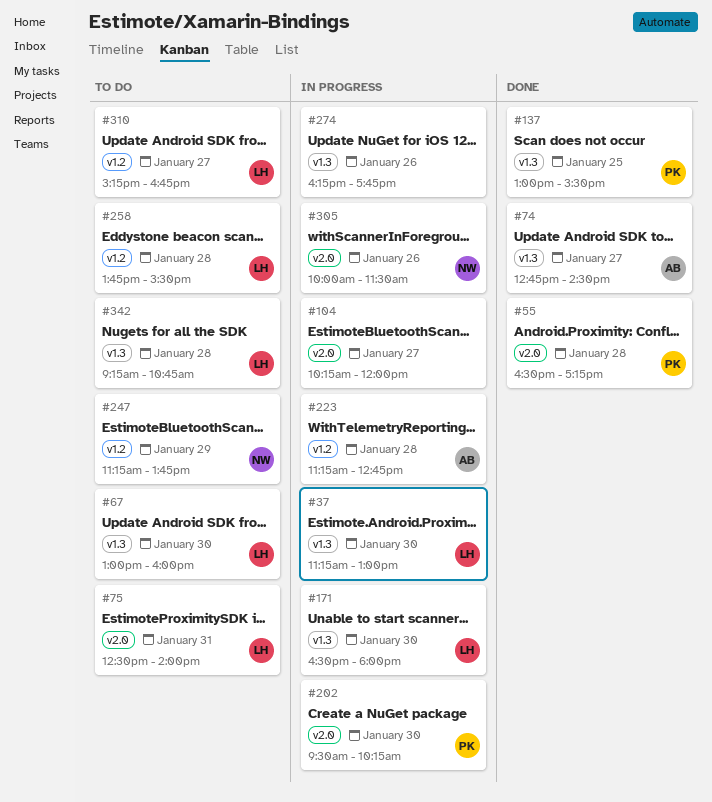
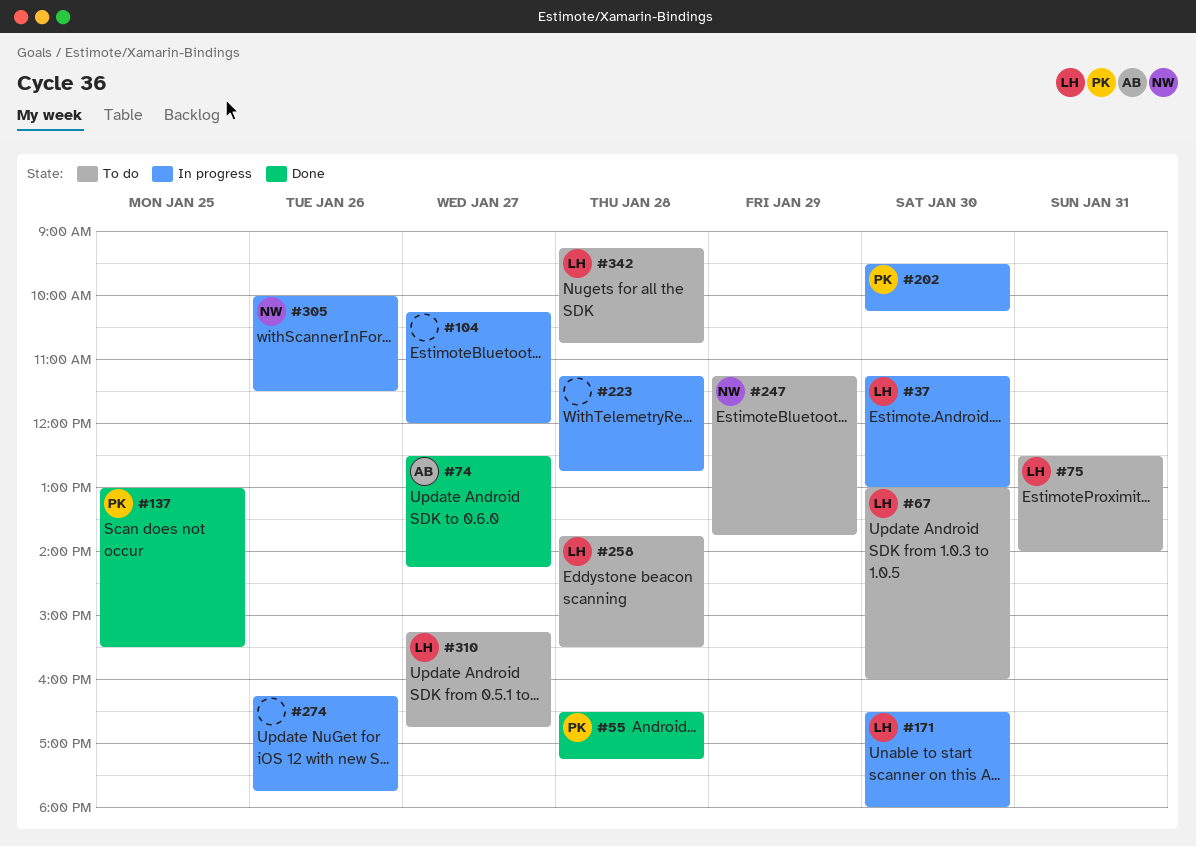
#74, begins: 12:45 -> 12:30
#74, ends: 14:30 -> 14:15
#223, owner: AB -> none

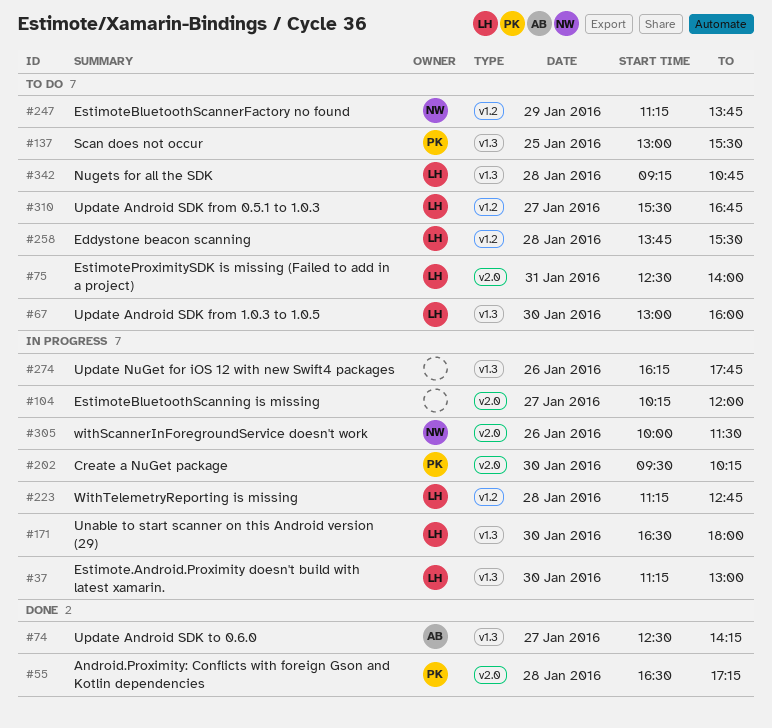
#137, status: Done -> To do
#223, owner: none -> LH
#310, begins: 15:15 -> 15:30

